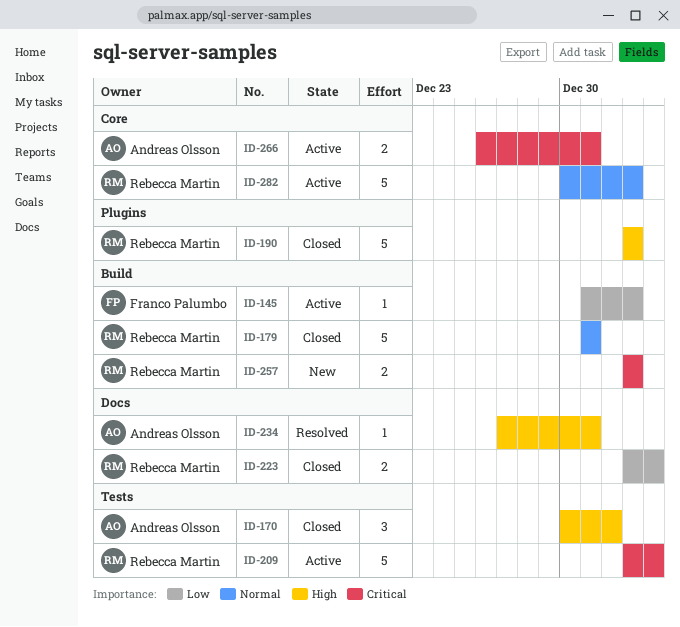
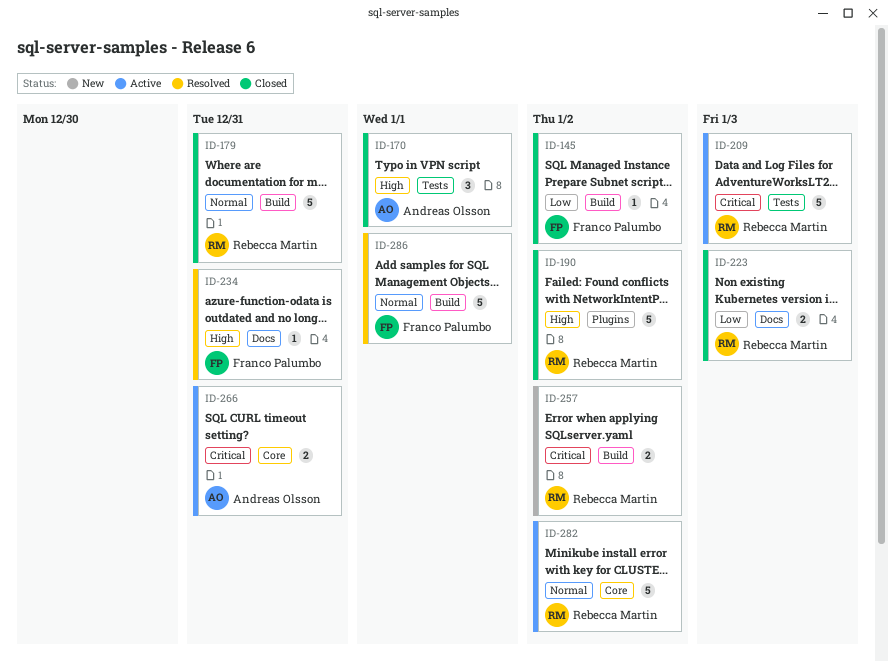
ID-145, status: Active -> Closed
ID-234, owner: Andreas Olsson -> Franco Palumbo
ID-286: none -> present

